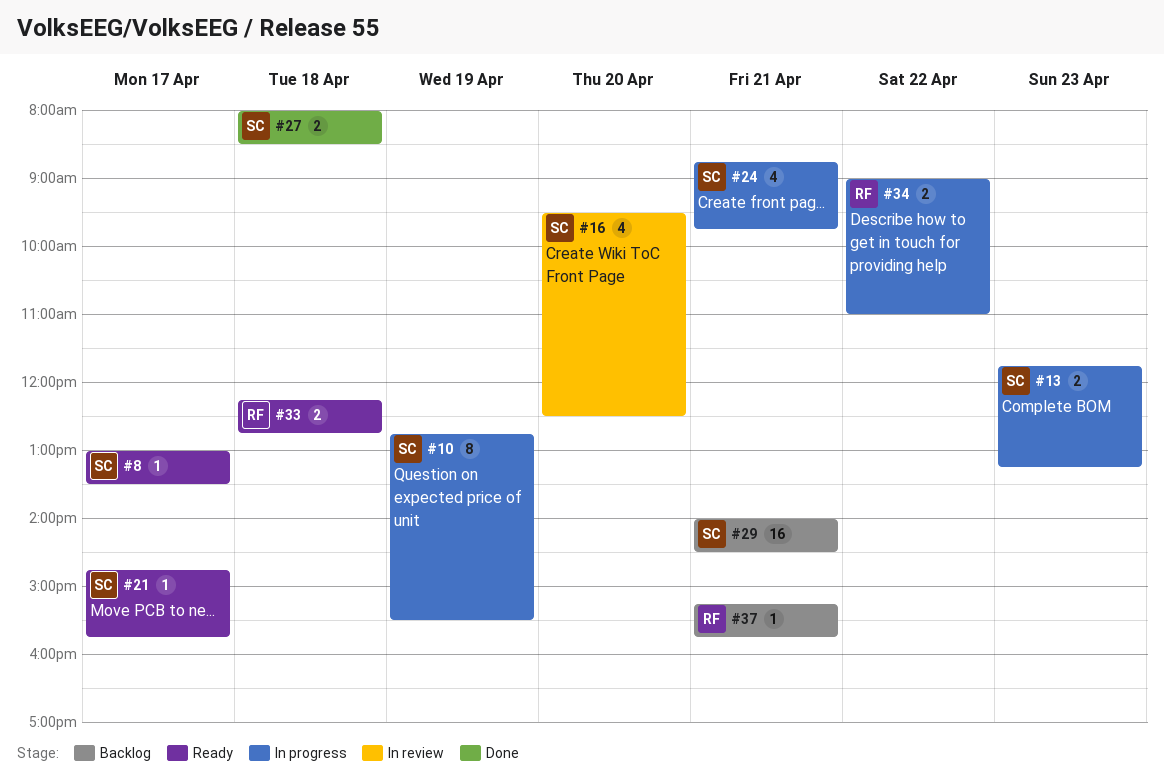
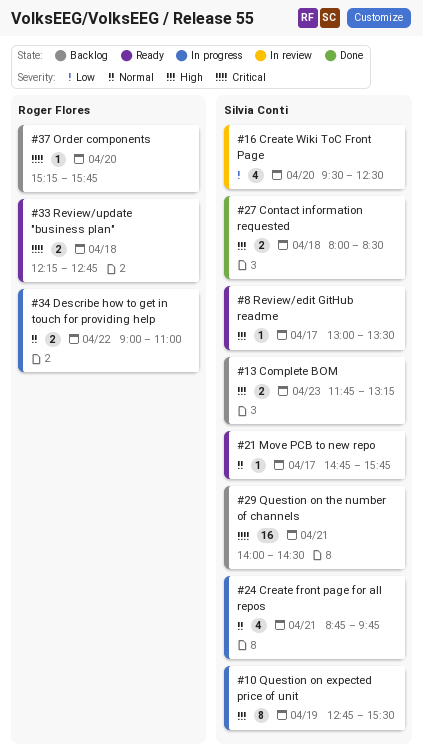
#13, status: In progress -> Backlog
#37, day: Apr 21 -> Apr 20

